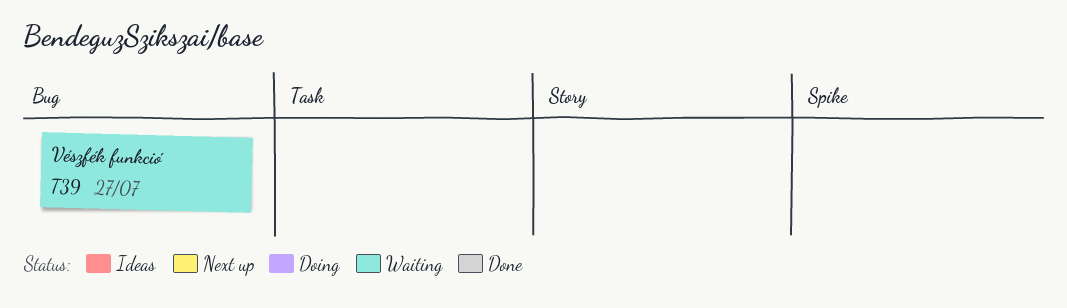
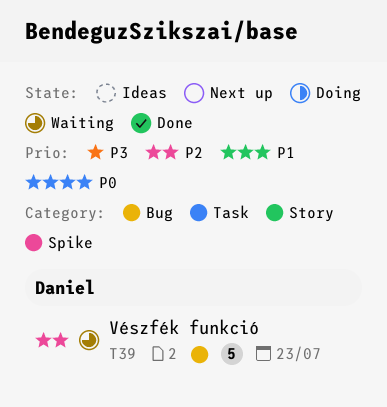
T39, due: Jul 27 -> Jul 23

